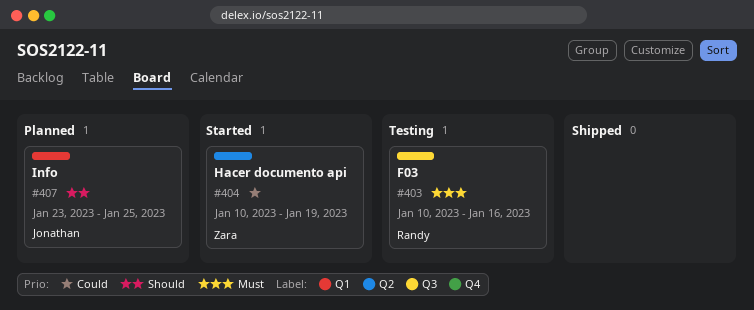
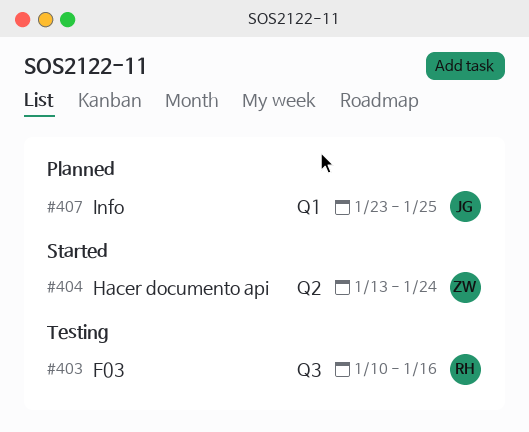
#404, start: Jan 10 -> Jan 13
#404, due: Jan 19 -> Jan 24

